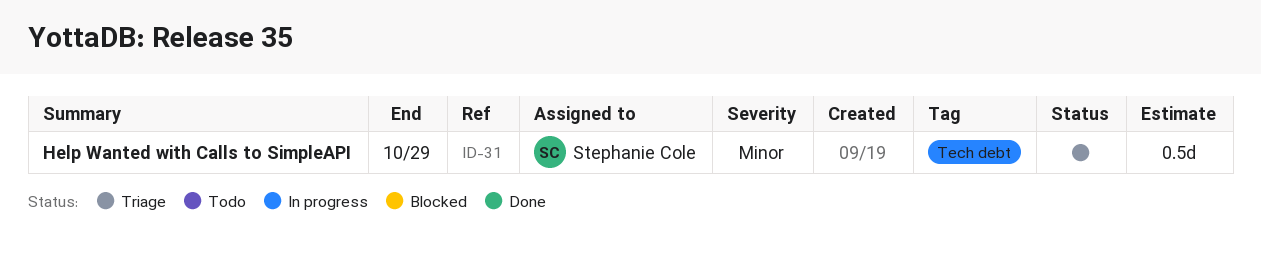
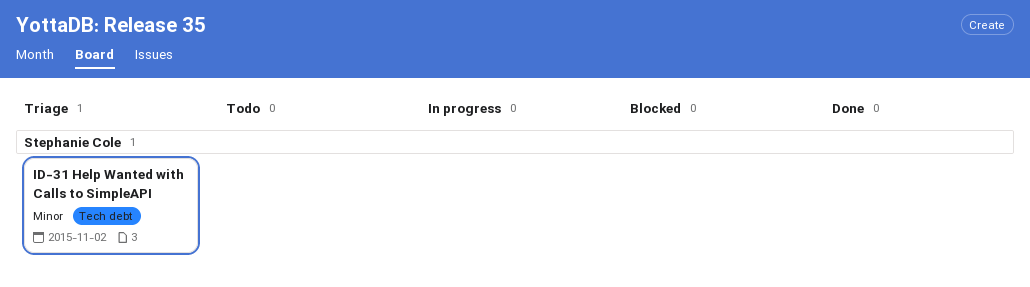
ID-31, due: Oct 29 -> Nov 2

